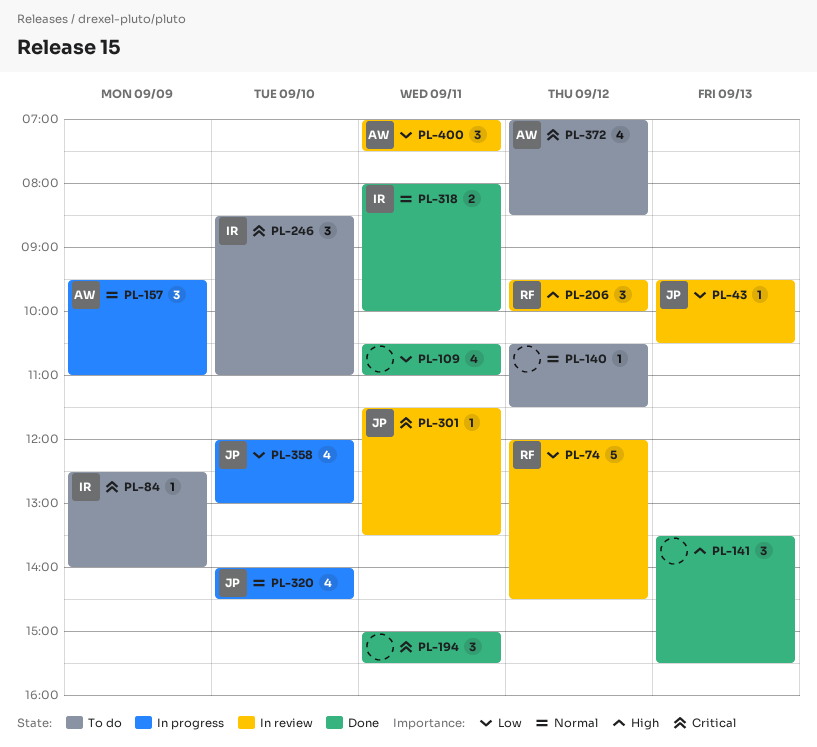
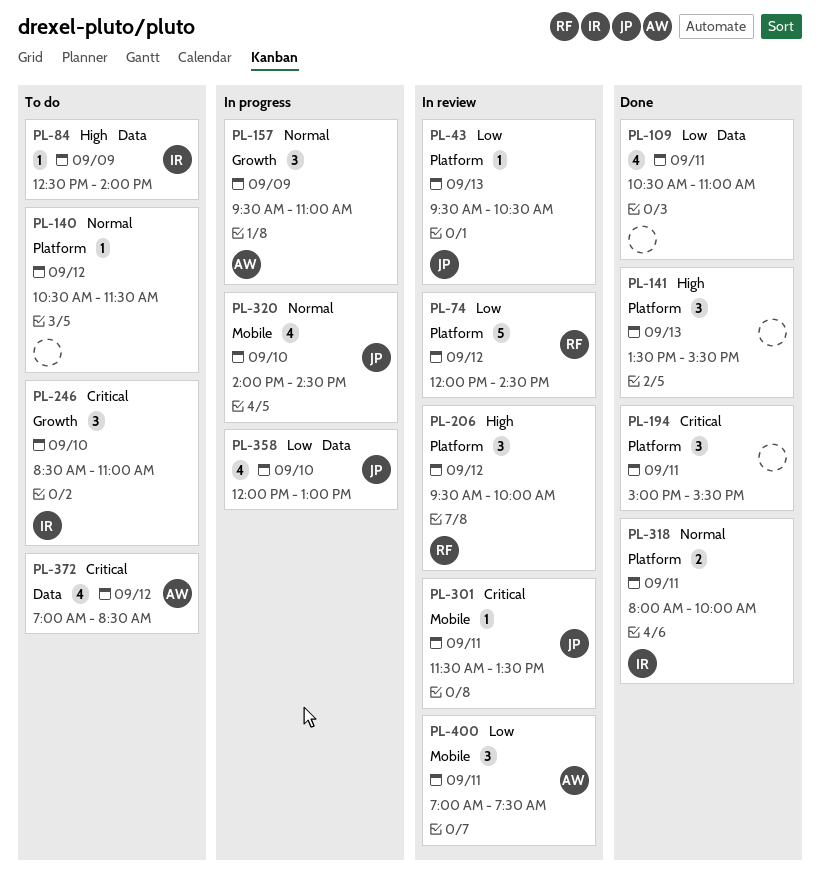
PL-84, priority: Critical -> High

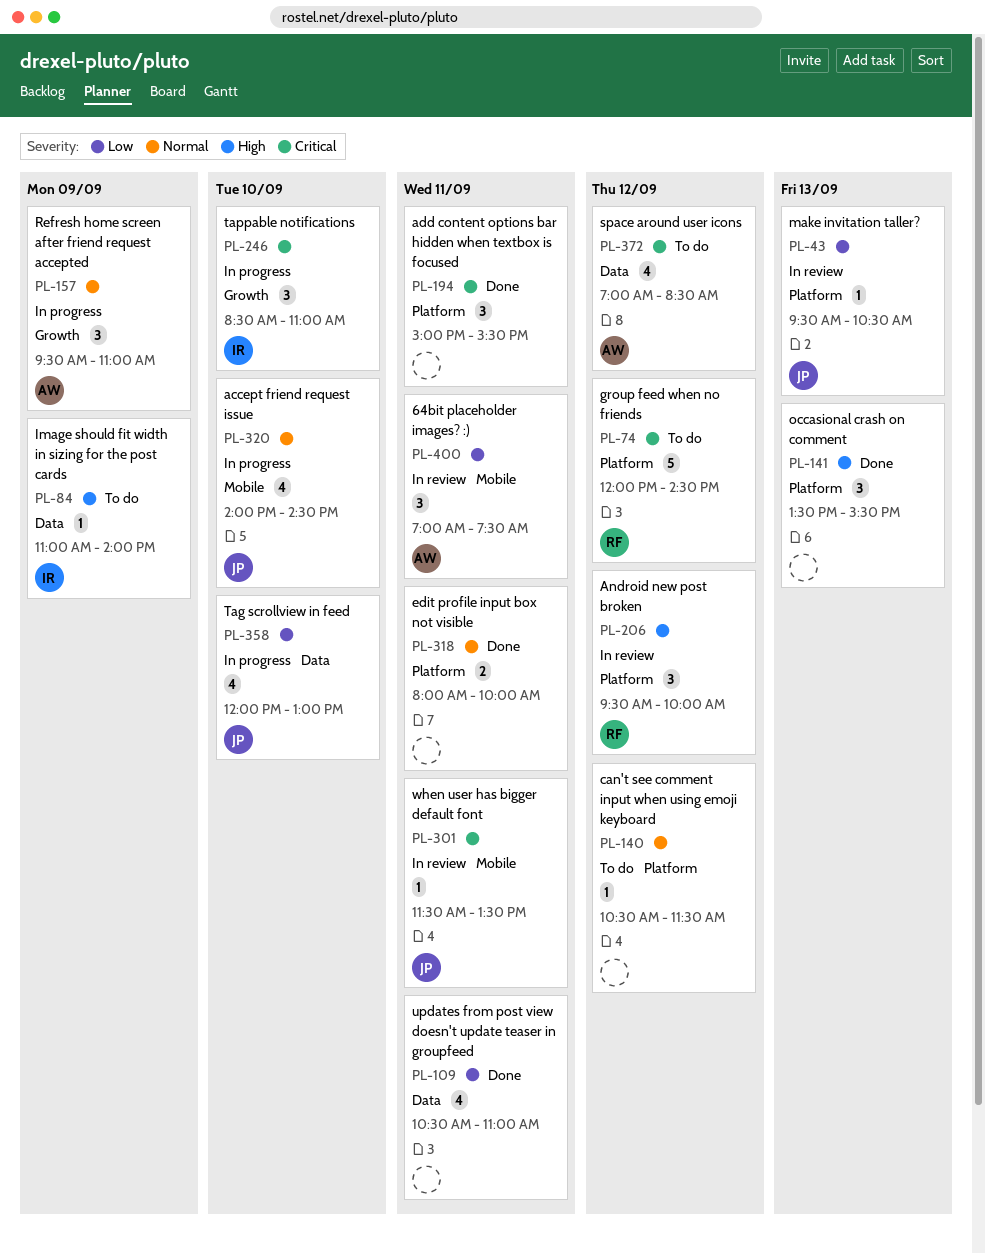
PL-74, status: In review -> To do
PL-74, priority: Low -> Critical
PL-84, begins: 12:30 -> 11:00
PL-246, status: To do -> In progress
PL-318, owner: IR -> none

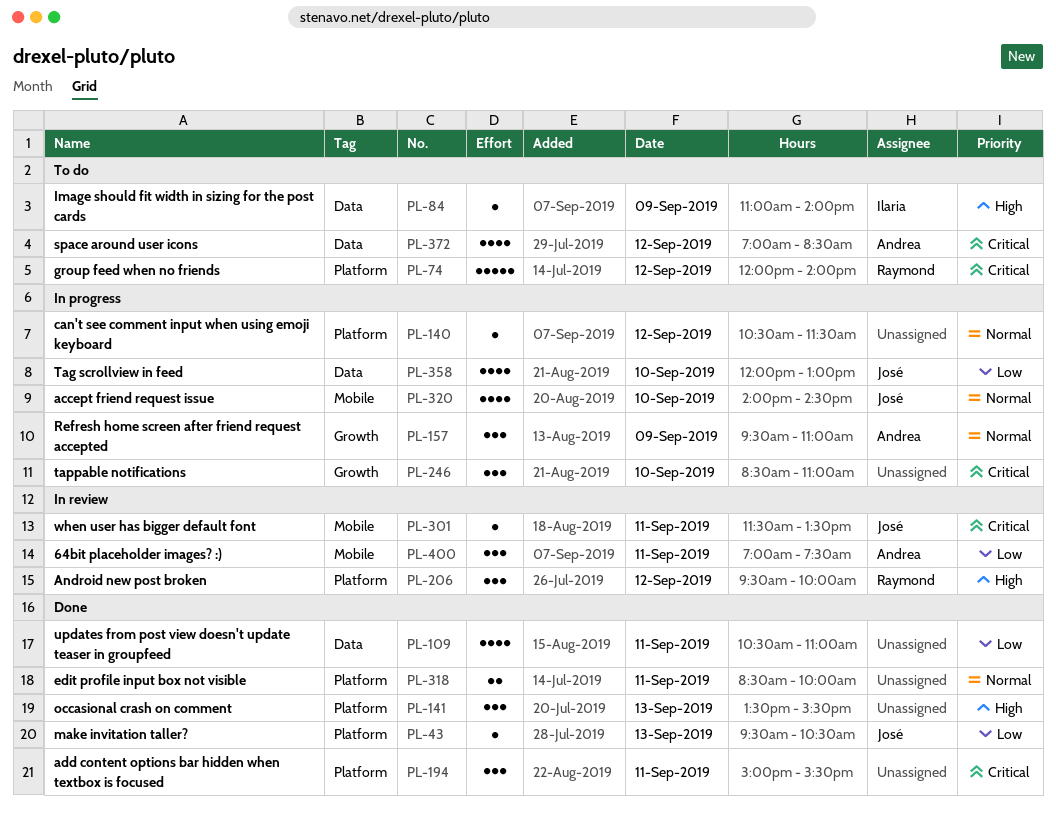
PL-43, status: In review -> Done
PL-74, ends: 14:30 -> 14:00
PL-140, status: To do -> In progress
PL-246, owner: Ilaria -> none
PL-318, begins: 08:00 -> 08:30

